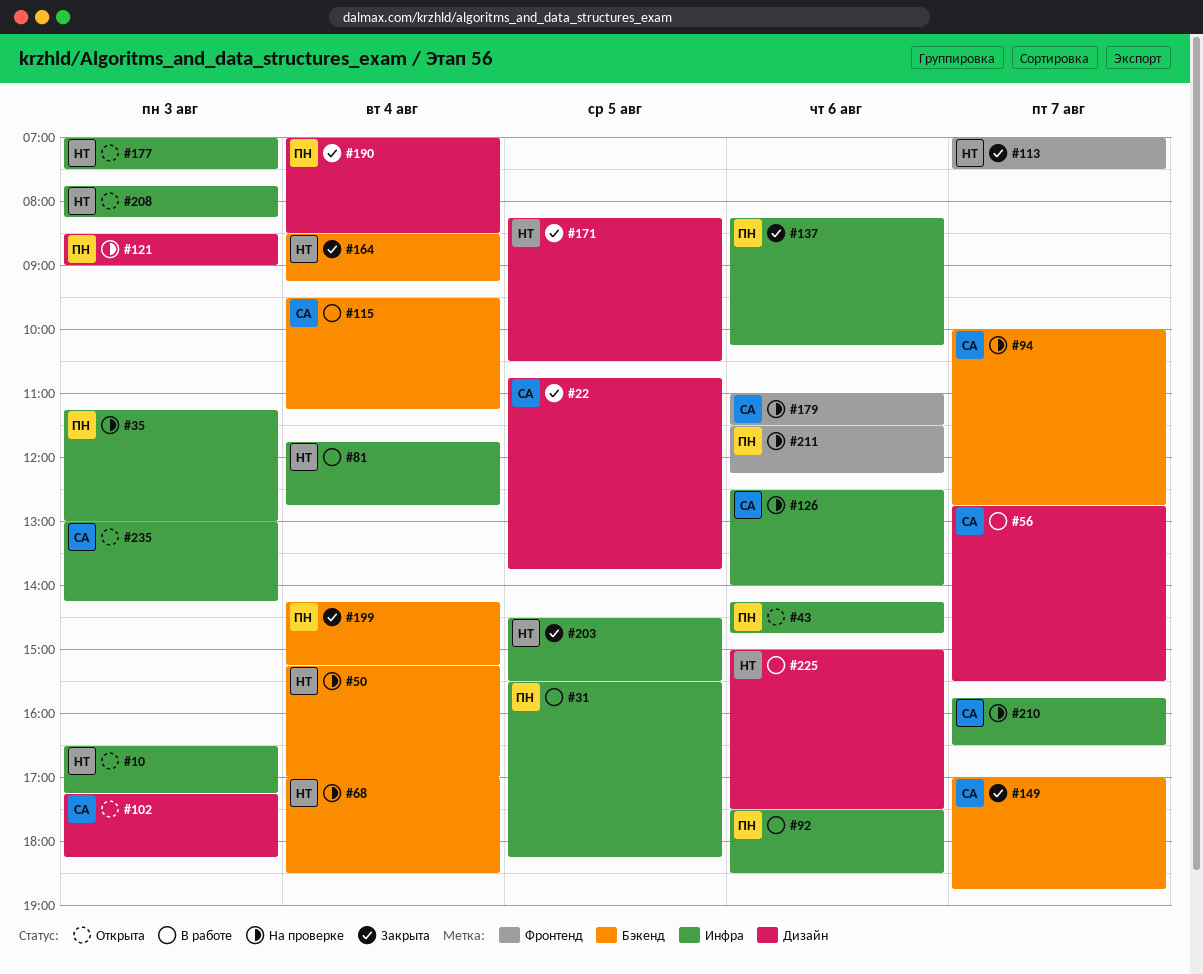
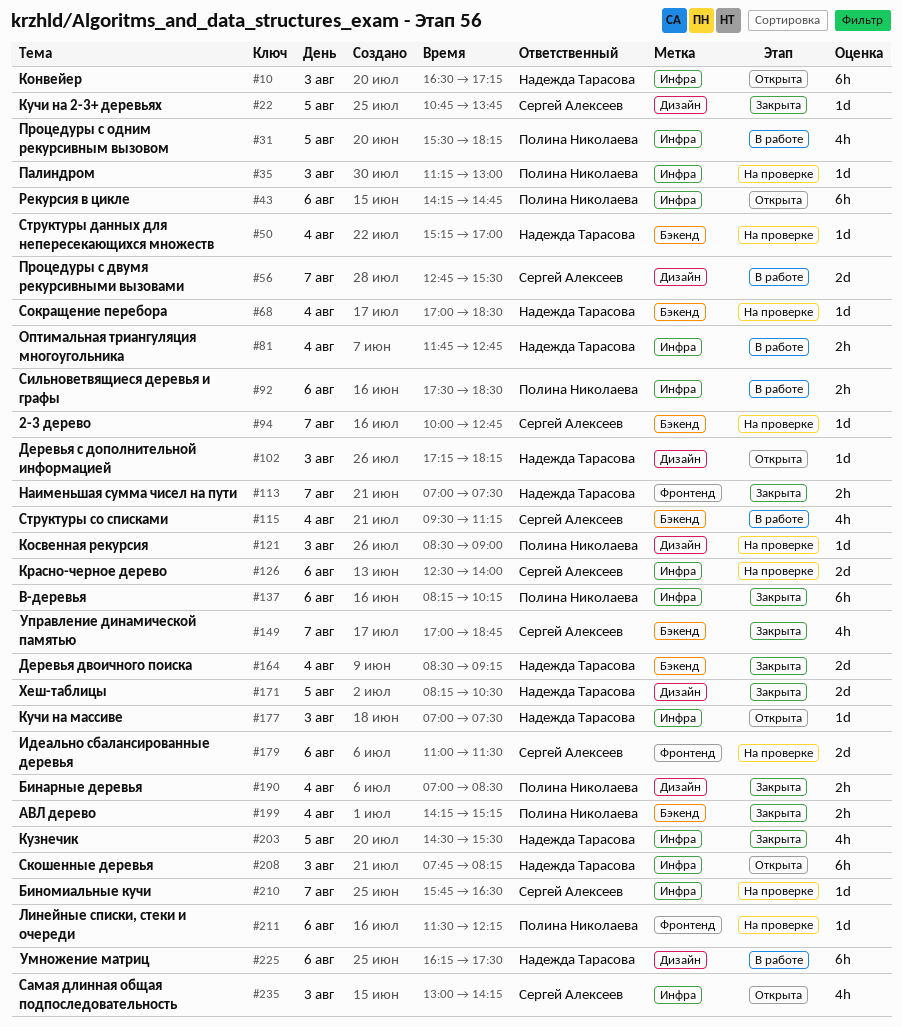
#102, owner: Сергей Алексеев -> Надежда Тарасова
#225, begins: 15:00 -> 16:15

